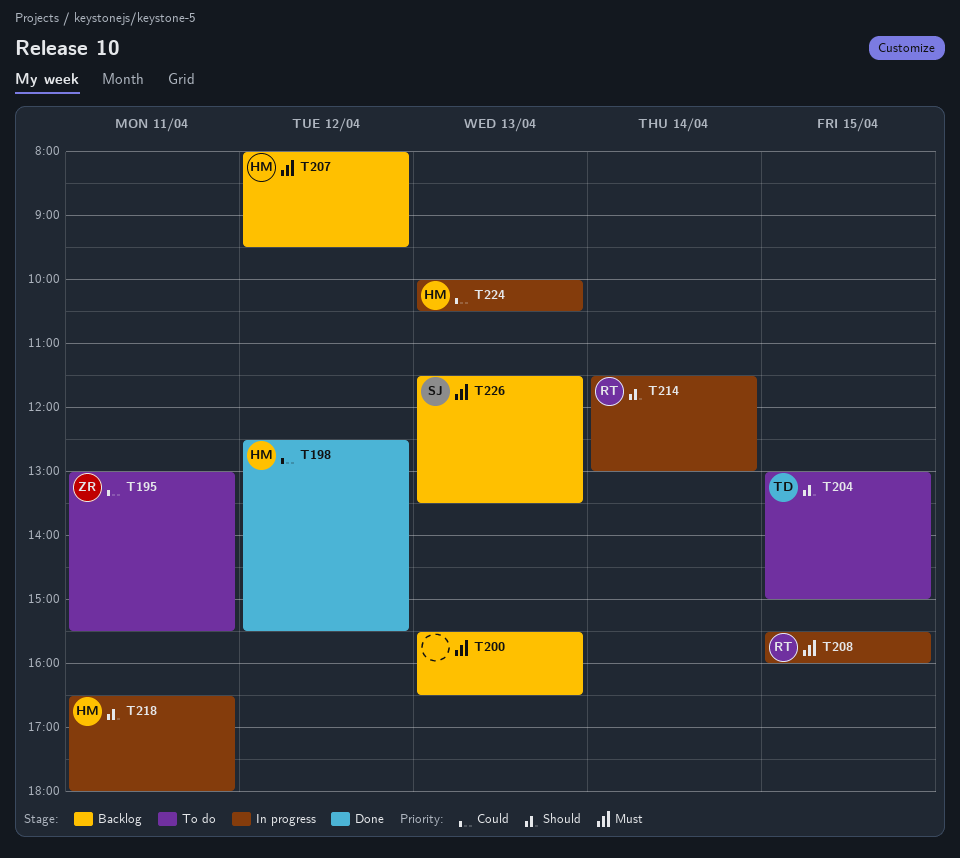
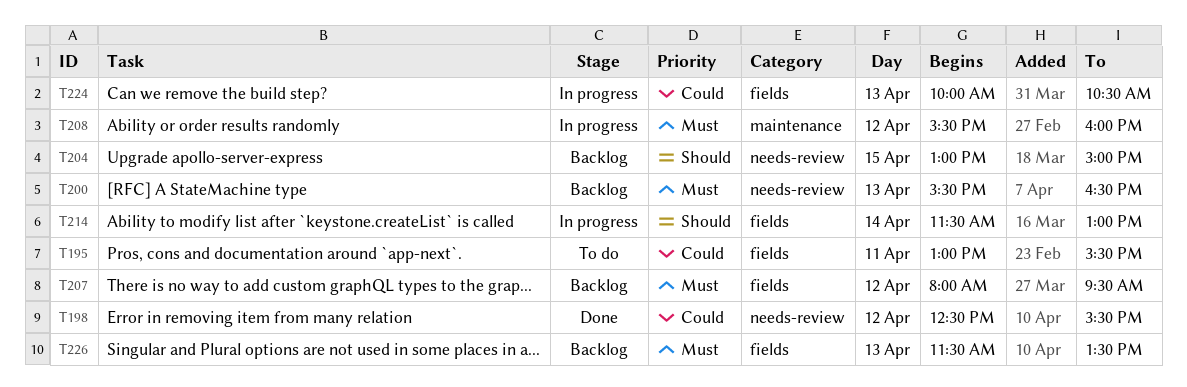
T204, status: To do -> Backlog
T208, day: Apr 15 -> Apr 12
T218: present -> none

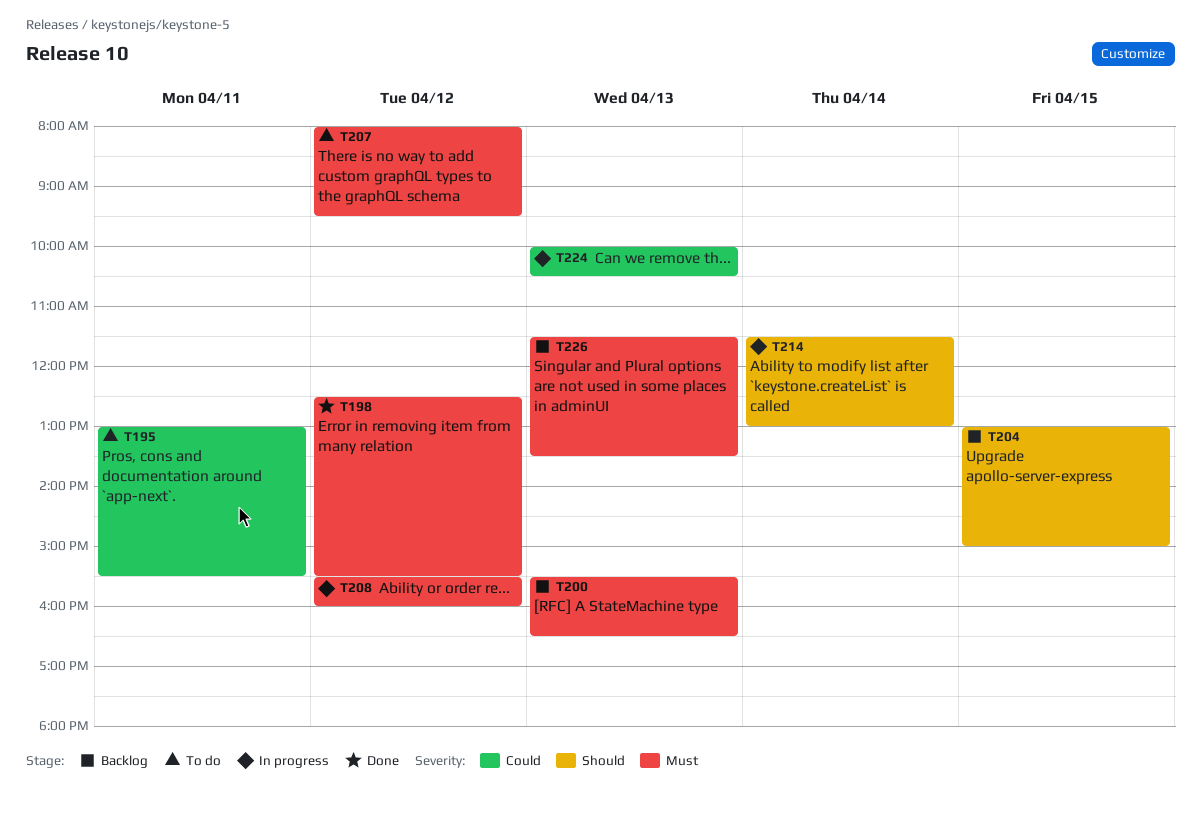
T198, priority: Could -> Must
T207, status: Backlog -> To do

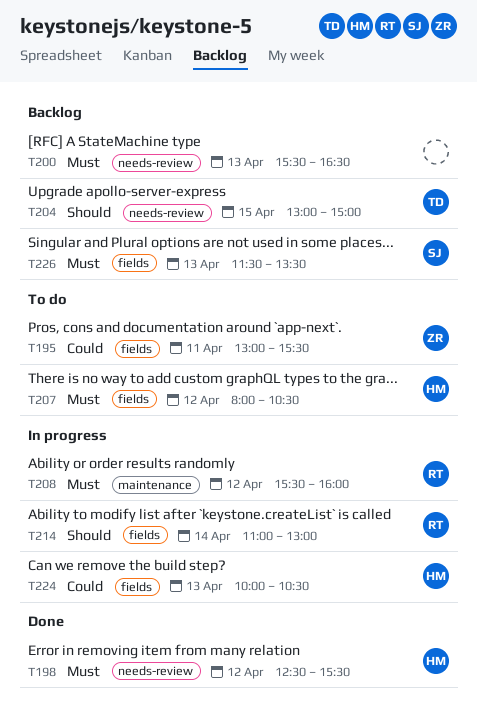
T207, ends: 09:30 -> 10:30
T214, begins: 11:30 -> 11:00

